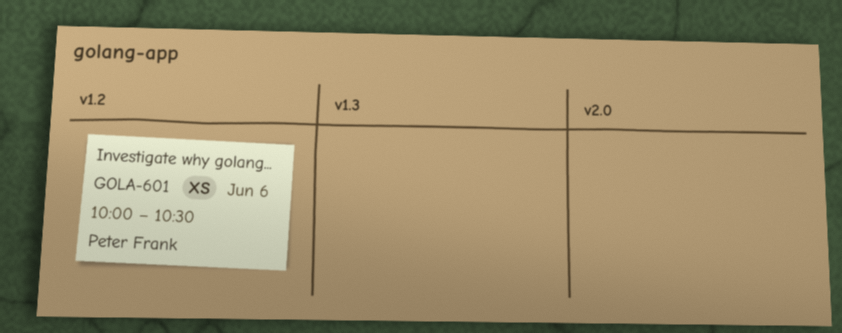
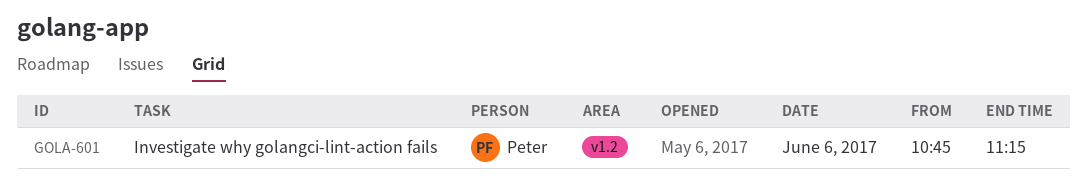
GOLA-601, begins: 10:00 -> 10:45
GOLA-601, ends: 10:30 -> 11:15

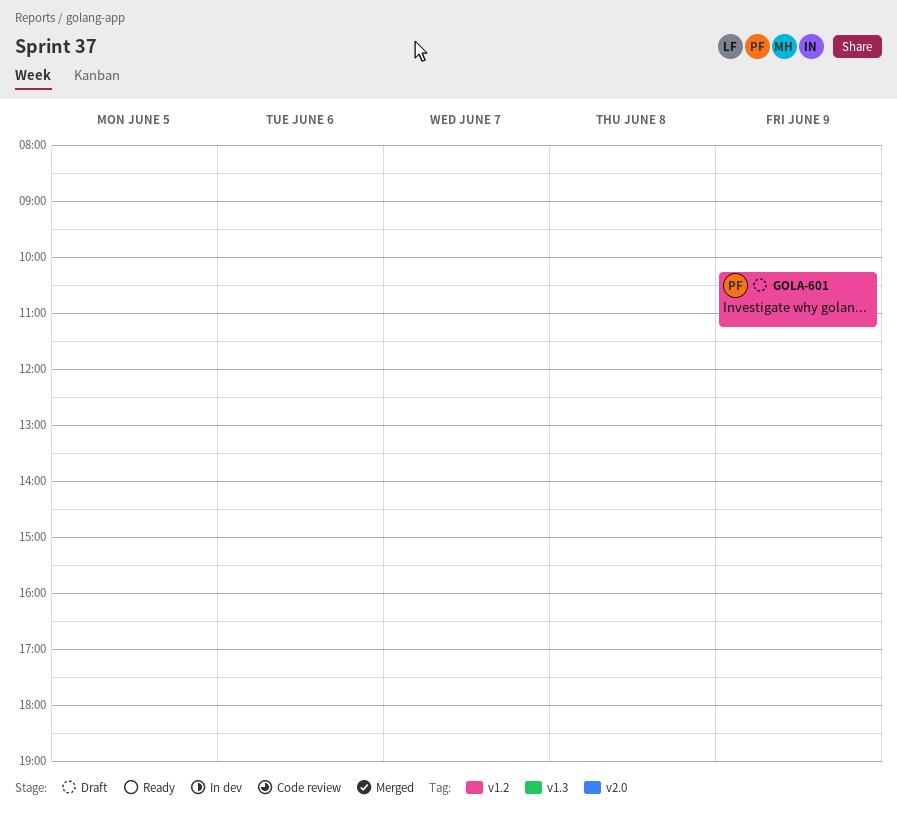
GOLA-601, day: Jun 6 -> Jun 9
GOLA-601, begins: 10:45 -> 10:15

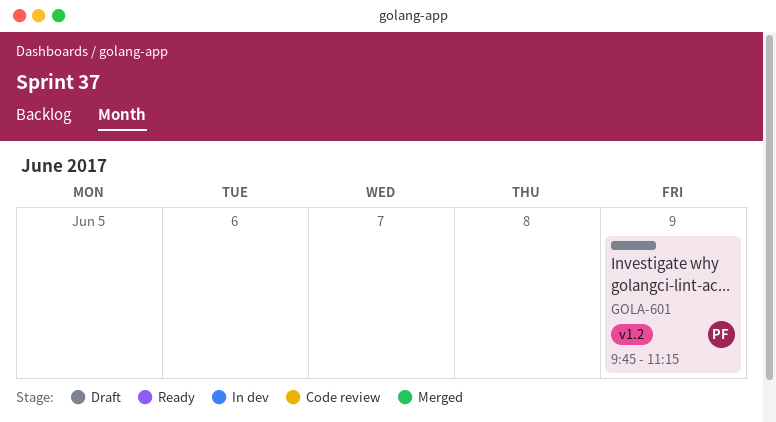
GOLA-601, begins: 10:15 -> 09:45

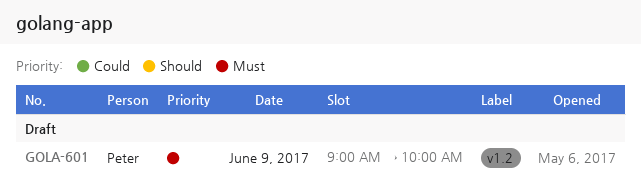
GOLA-601, begins: 09:45 -> 09:00
GOLA-601, ends: 11:15 -> 10:00

